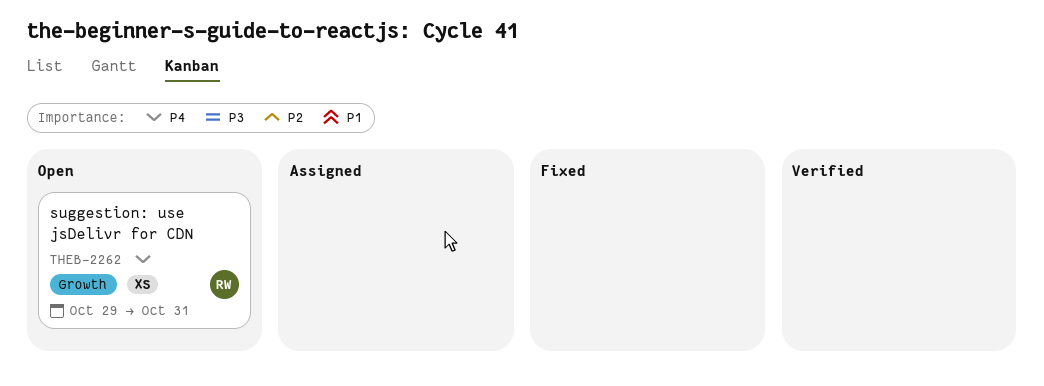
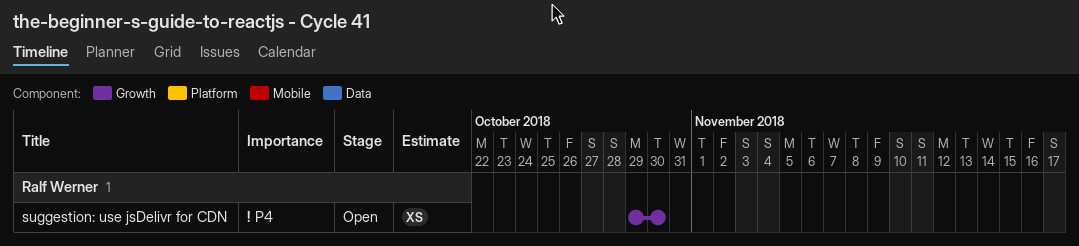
suggestion: use jsDelivr for CDN, due: Oct 31 -> Oct 30

